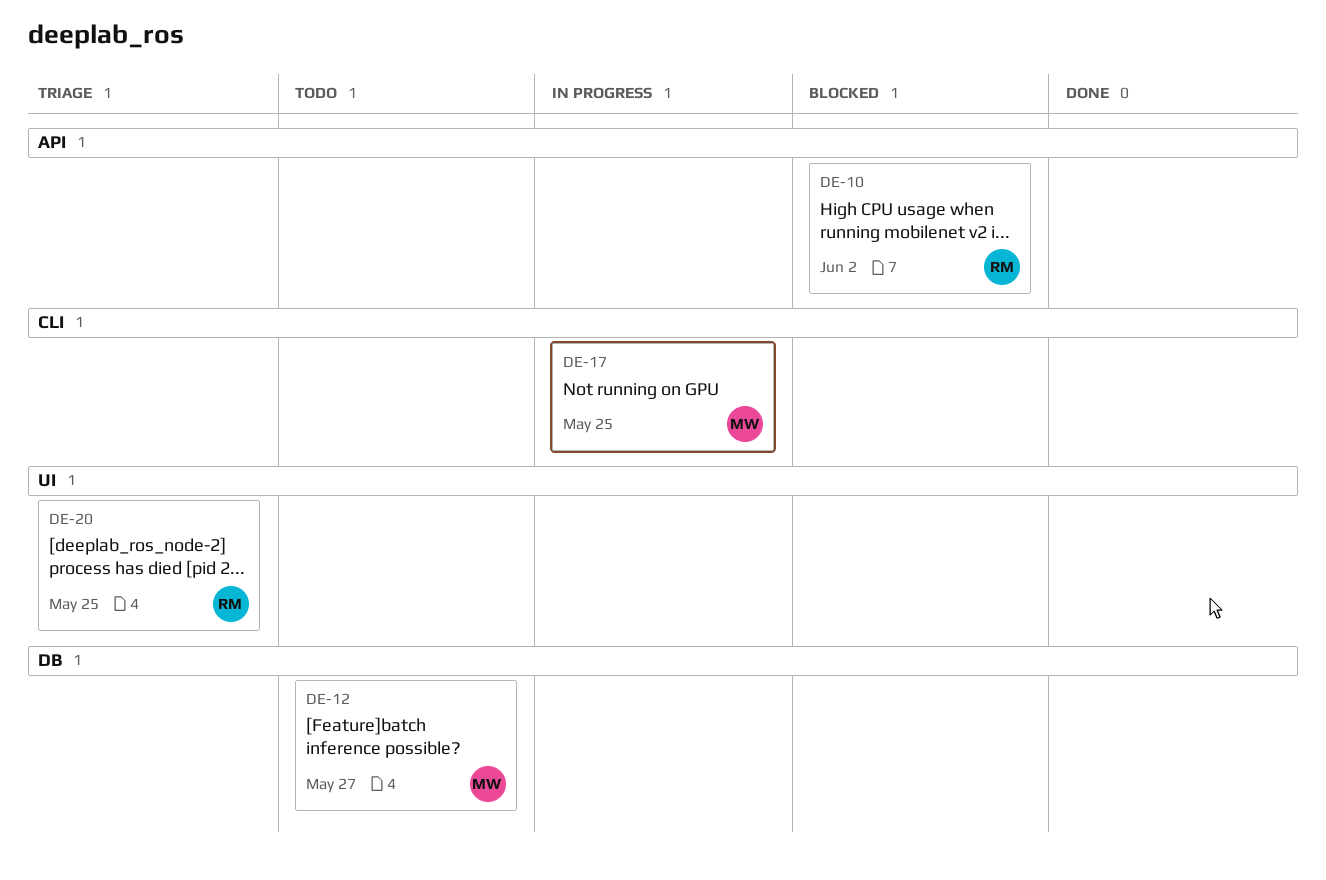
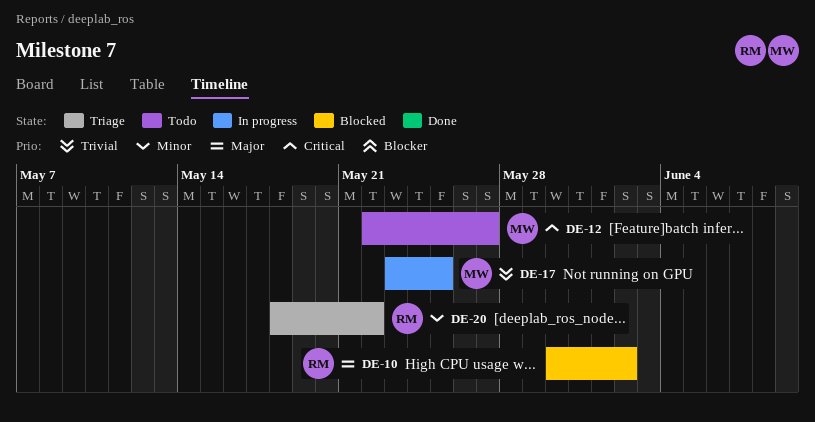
DE-20, due: May 25 -> May 22

